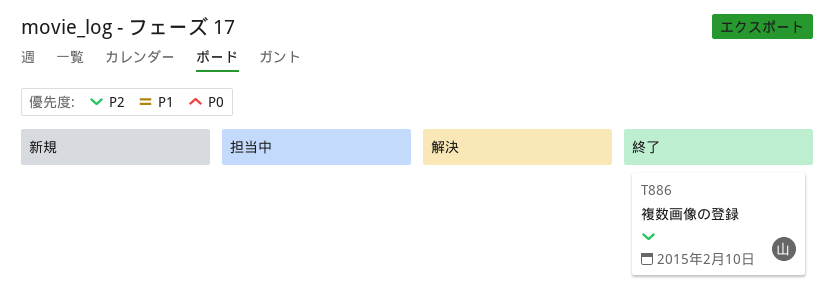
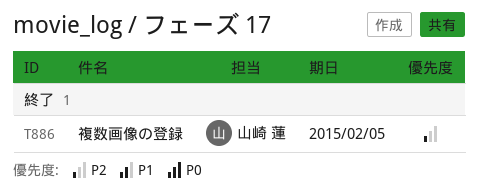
T886, due: Feb 10 -> Feb 5

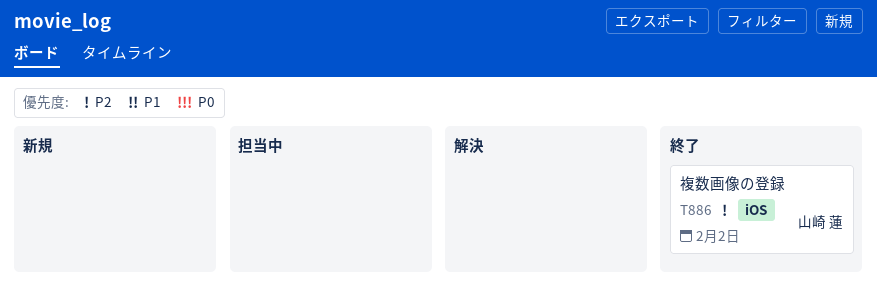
T886, due: Feb 5 -> Feb 2

